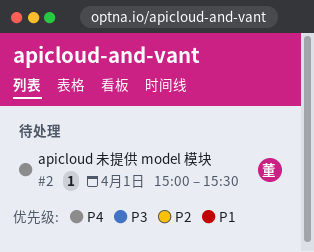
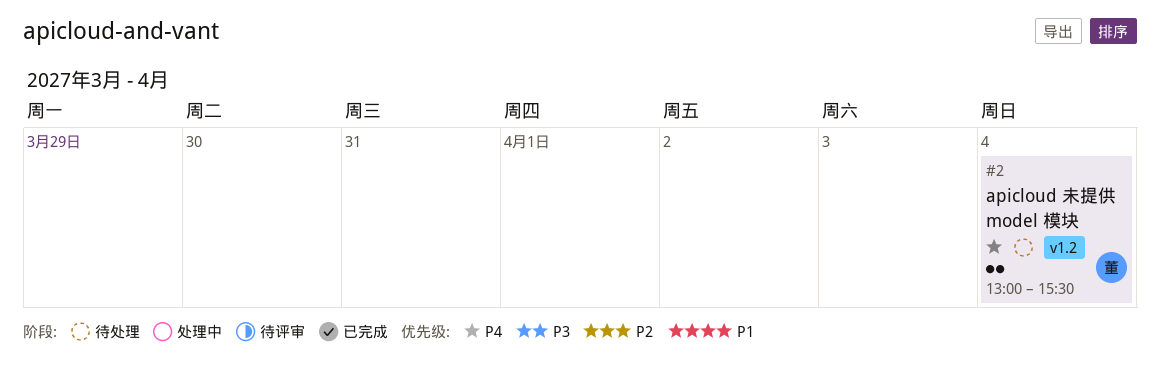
#2, estimate: 1 -> 2
#2, day: Apr 1 -> Apr 4
#2, begins: 15:00 -> 13:00

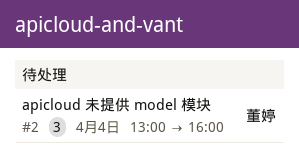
#2, estimate: 2 -> 3
#2, ends: 15:30 -> 16:00

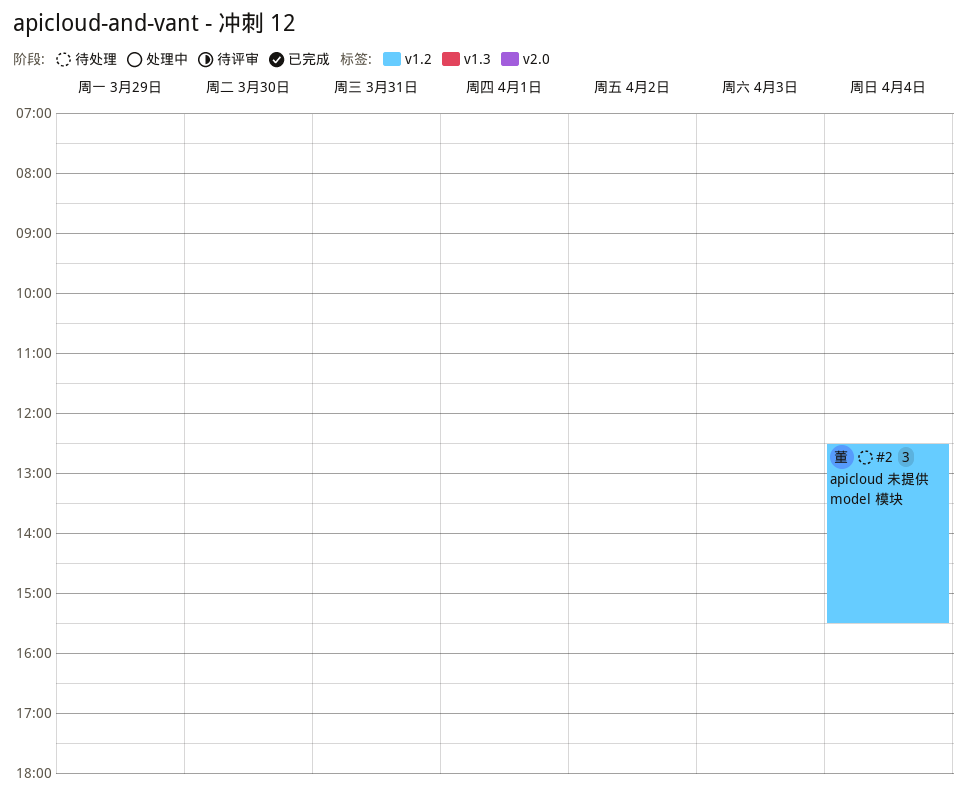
#2, begins: 13:00 -> 12:30
#2, ends: 16:00 -> 15:30

